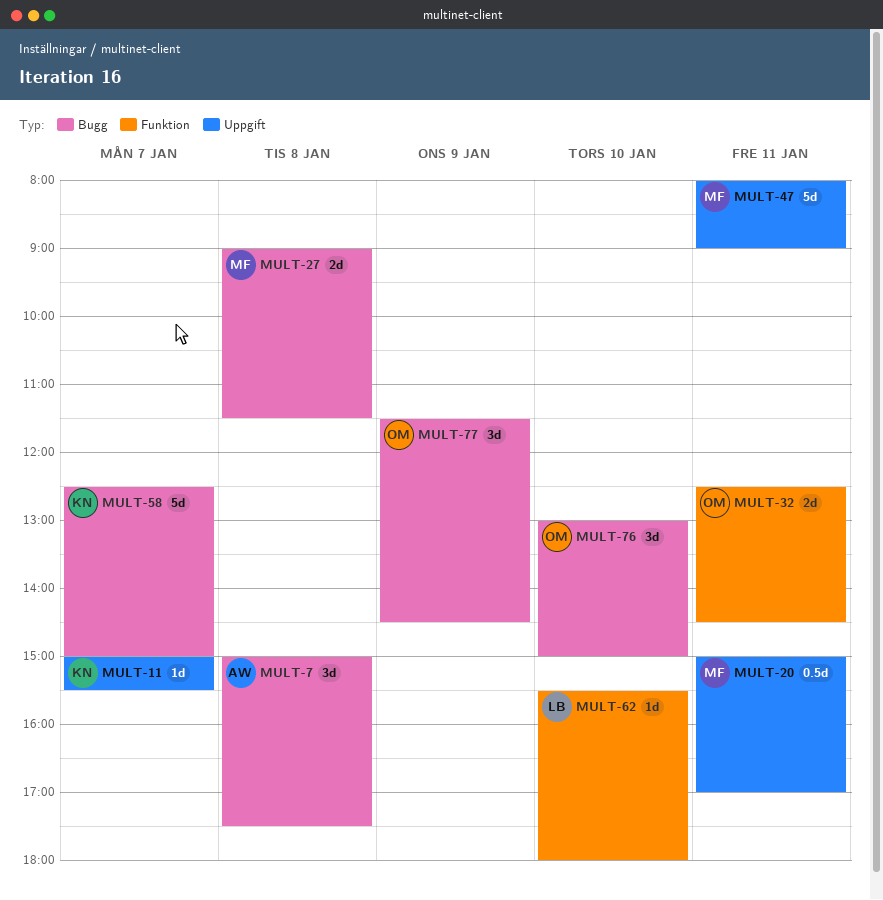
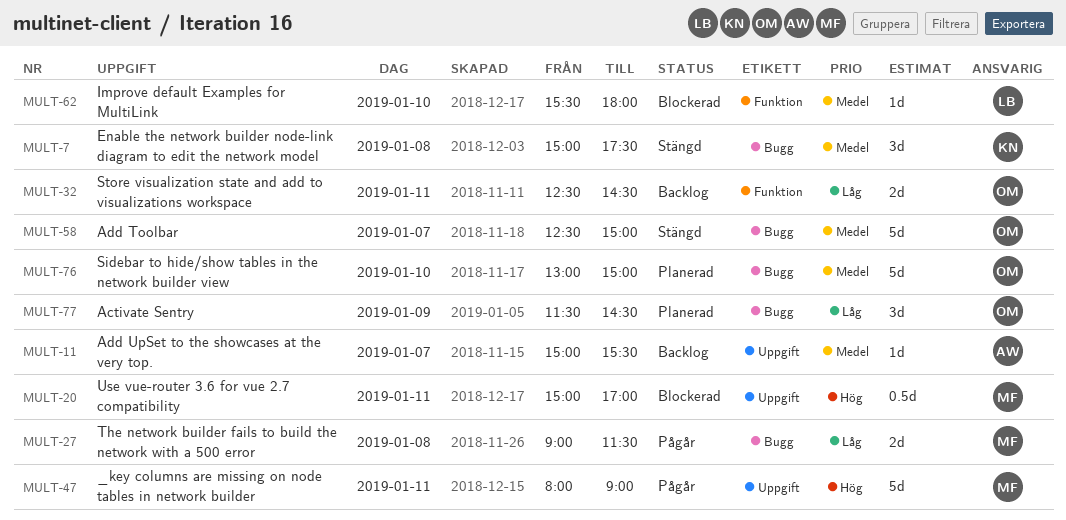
MULT-7, owner: AW -> KN
MULT-11, owner: KN -> AW
MULT-58, owner: KN -> OM
MULT-76, estimate: 3d -> 5d

